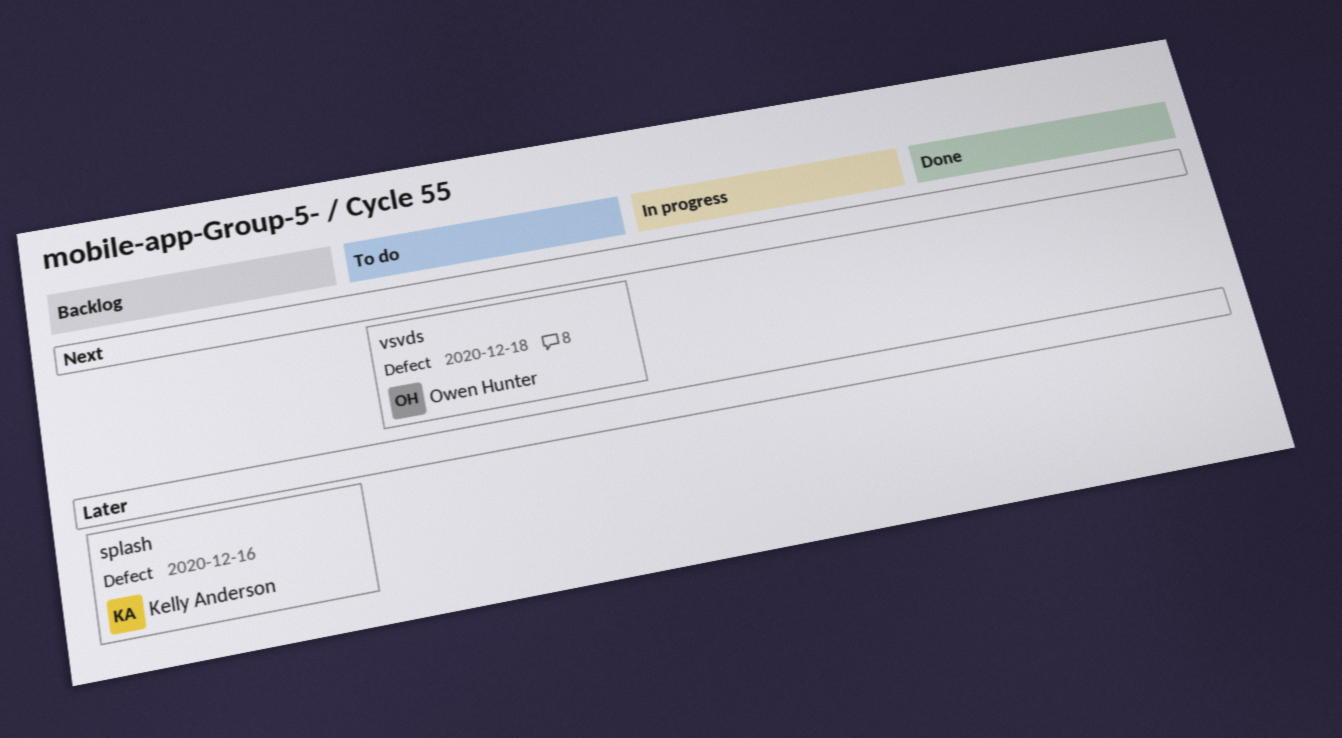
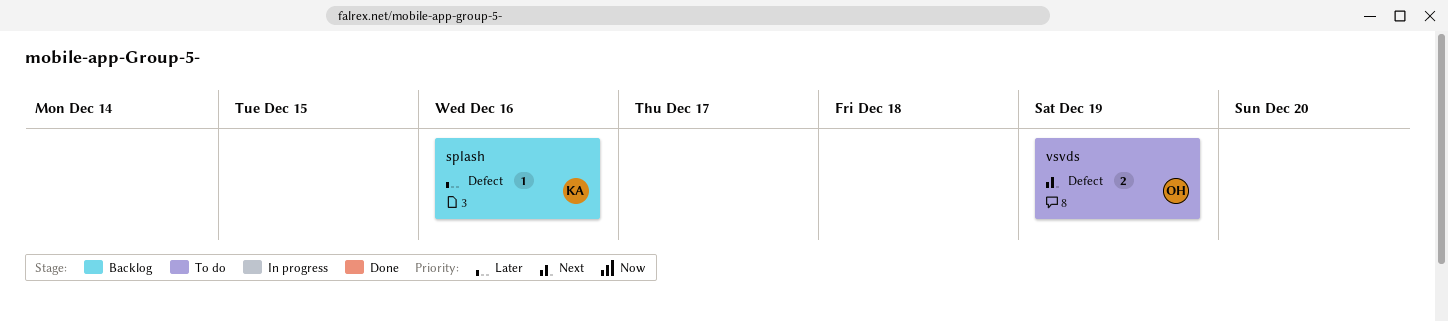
vsvds, due: Dec 18 -> Dec 19

